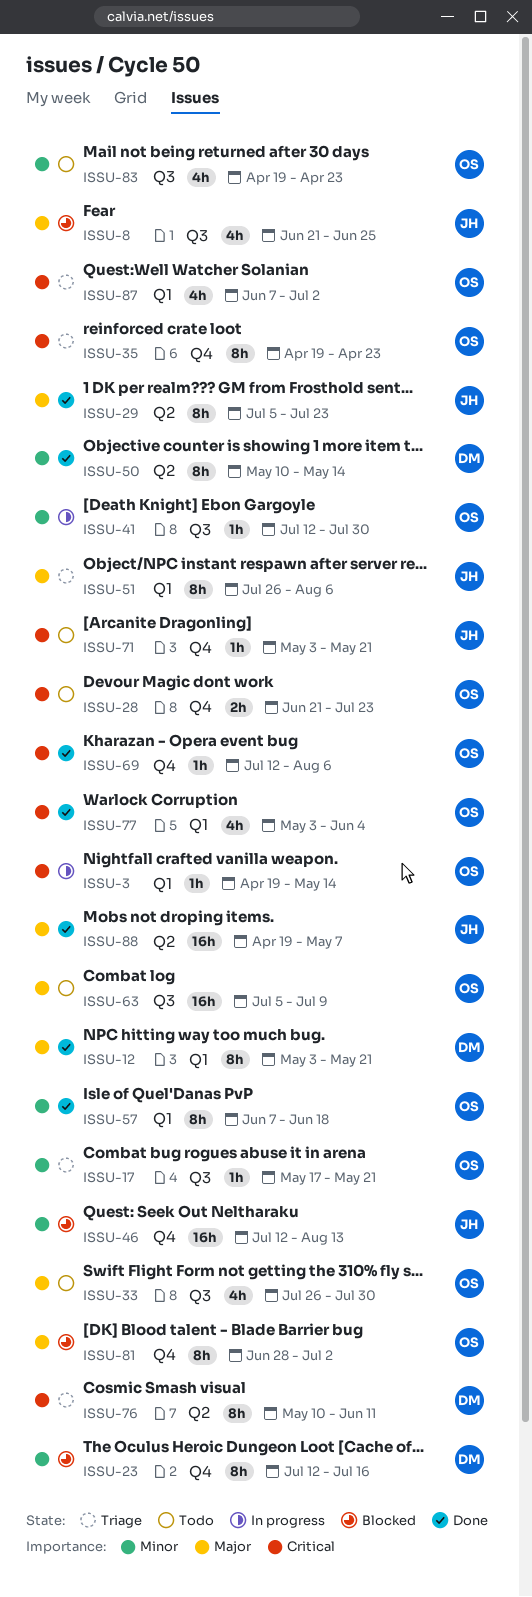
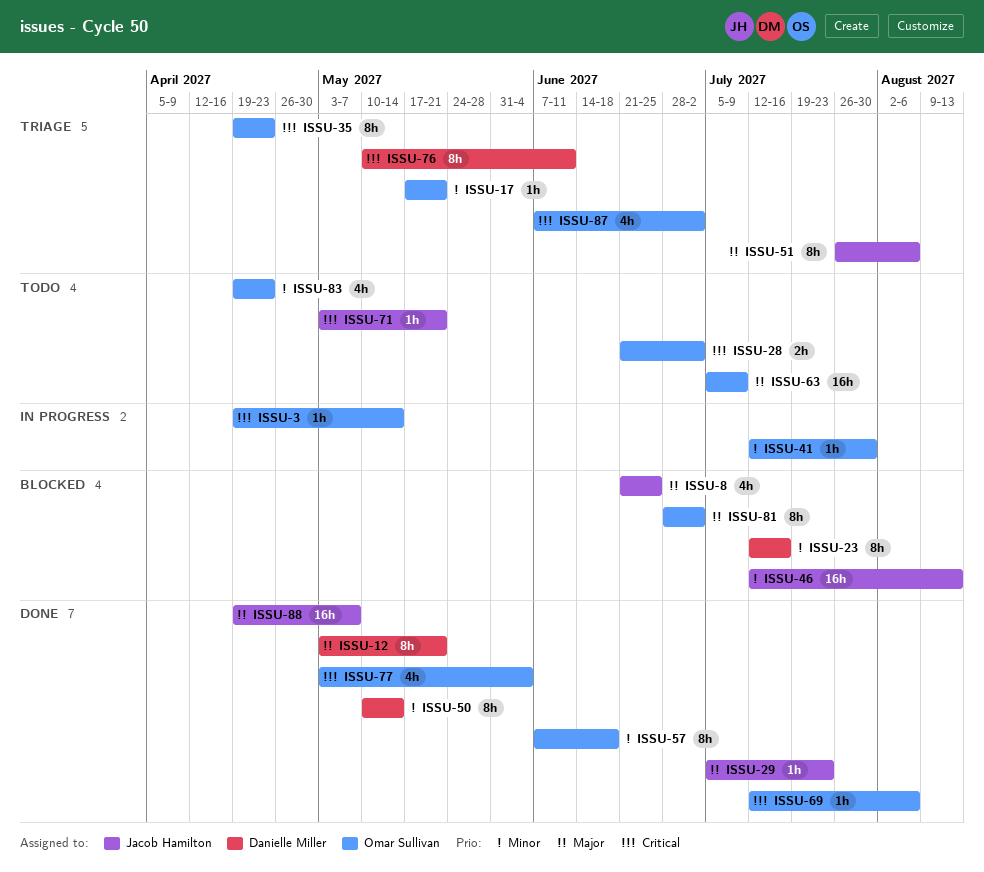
ISSU-28, due: Jul 23 -> Jul 2
ISSU-29, estimate: 8h -> 1h
ISSU-33: present -> none

